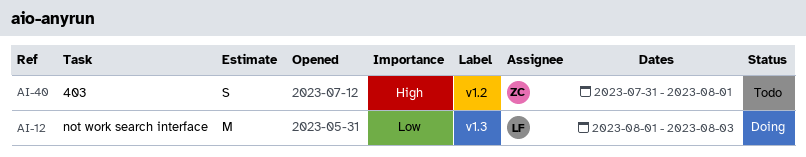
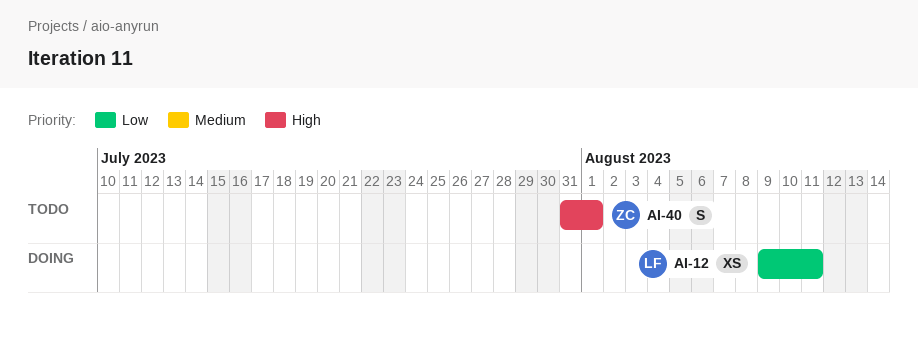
AI-12, estimate: M -> XS
AI-12, start: Aug 1 -> Aug 9
AI-12, due: Aug 3 -> Aug 11

